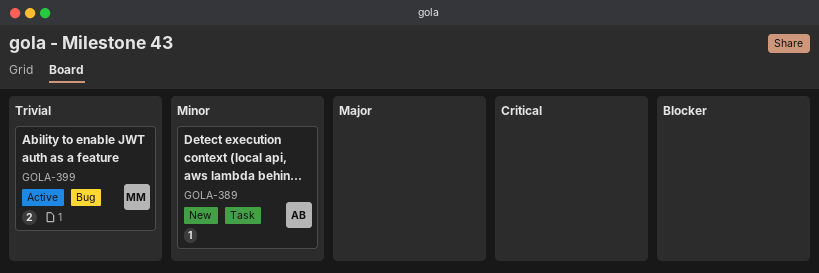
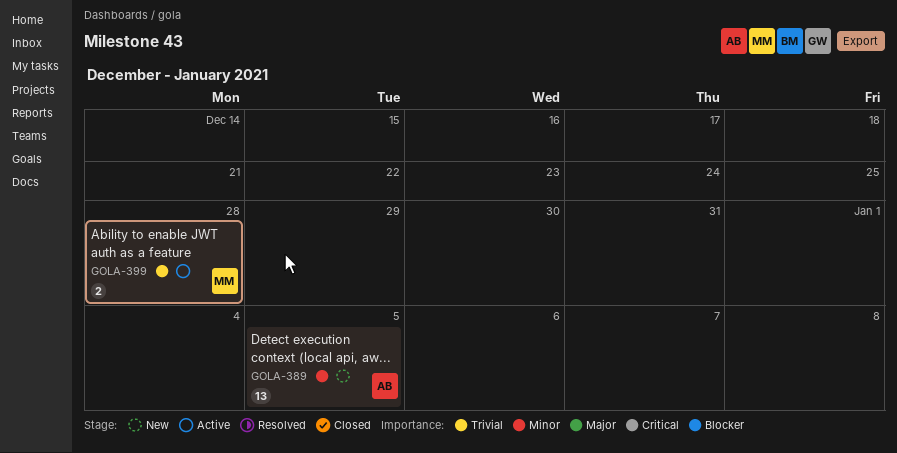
GOLA-389, estimate: 1 -> 13

